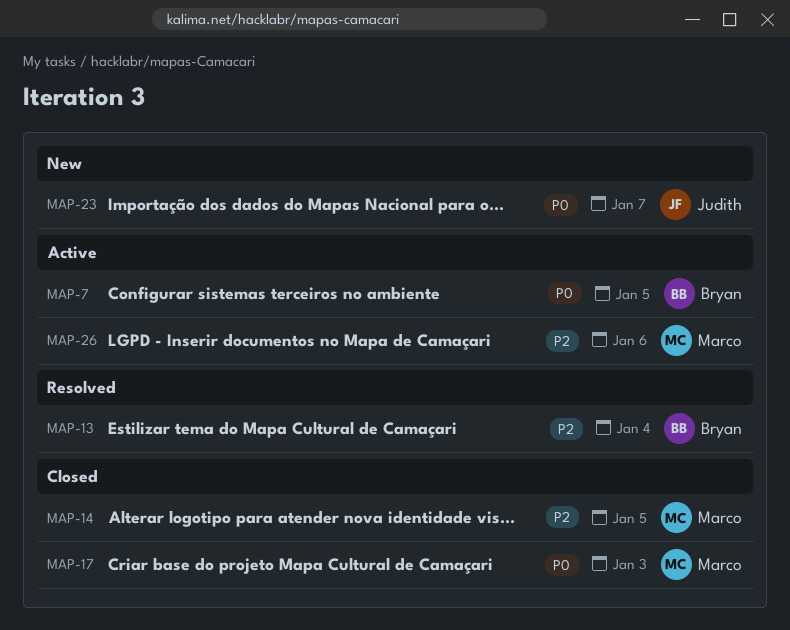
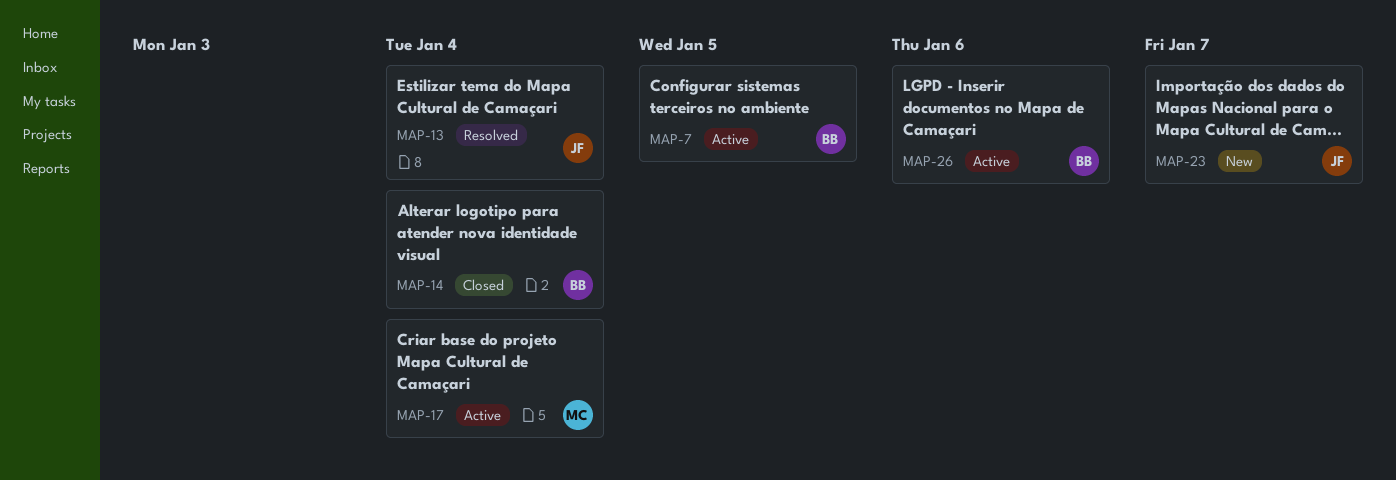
MAP-13, owner: Bryan -> Judith
MAP-14, owner: Marco -> Bryan
MAP-14, due: Jan 5 -> Jan 4
MAP-17, status: Closed -> Active
MAP-17, due: Jan 3 -> Jan 4
MAP-26, owner: Marco -> Bryan

